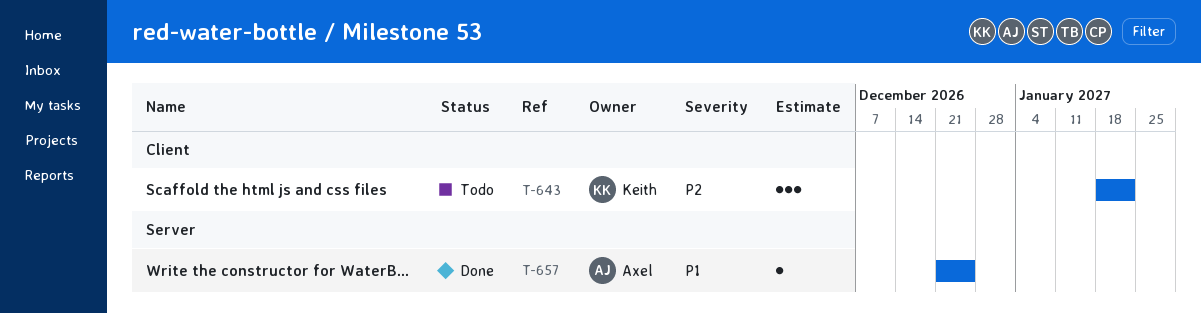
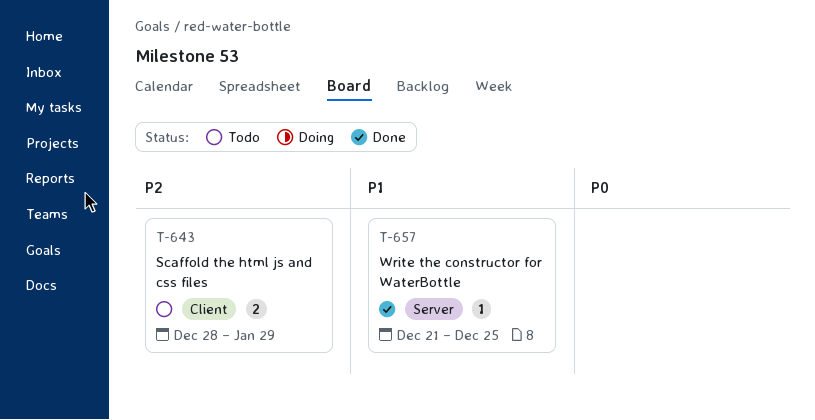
T-643, estimate: 3 -> 2
T-643, start: Jan 18 -> Dec 28
T-643, due: Jan 22 -> Jan 29

